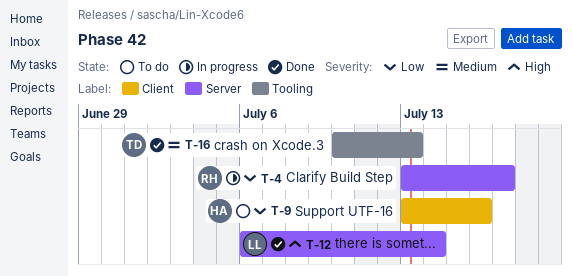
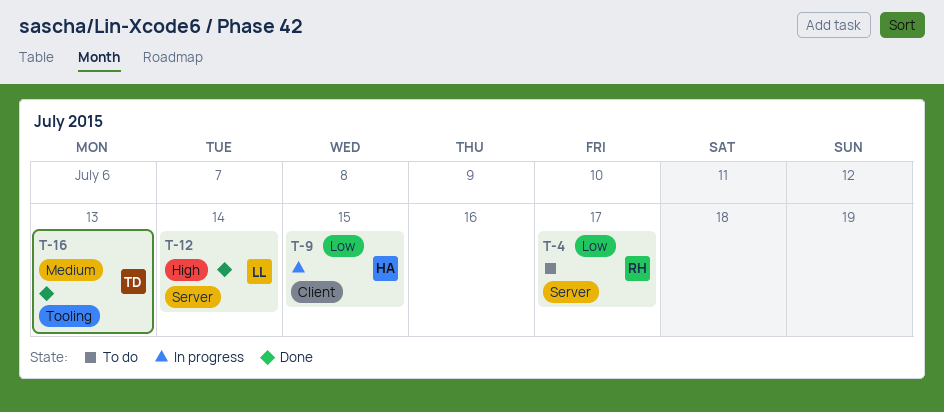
T-4, status: In progress -> To do
T-9, status: To do -> In progress
T-9, due: Jul 16 -> Jul 15

